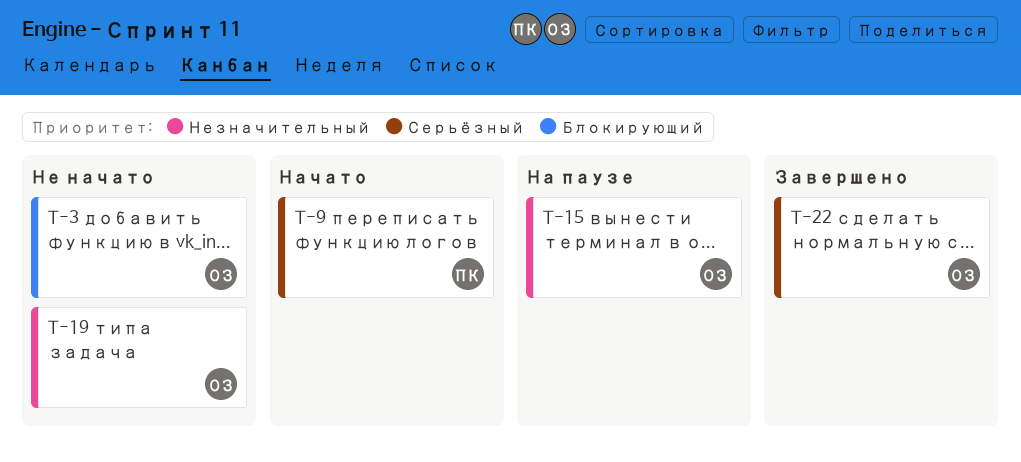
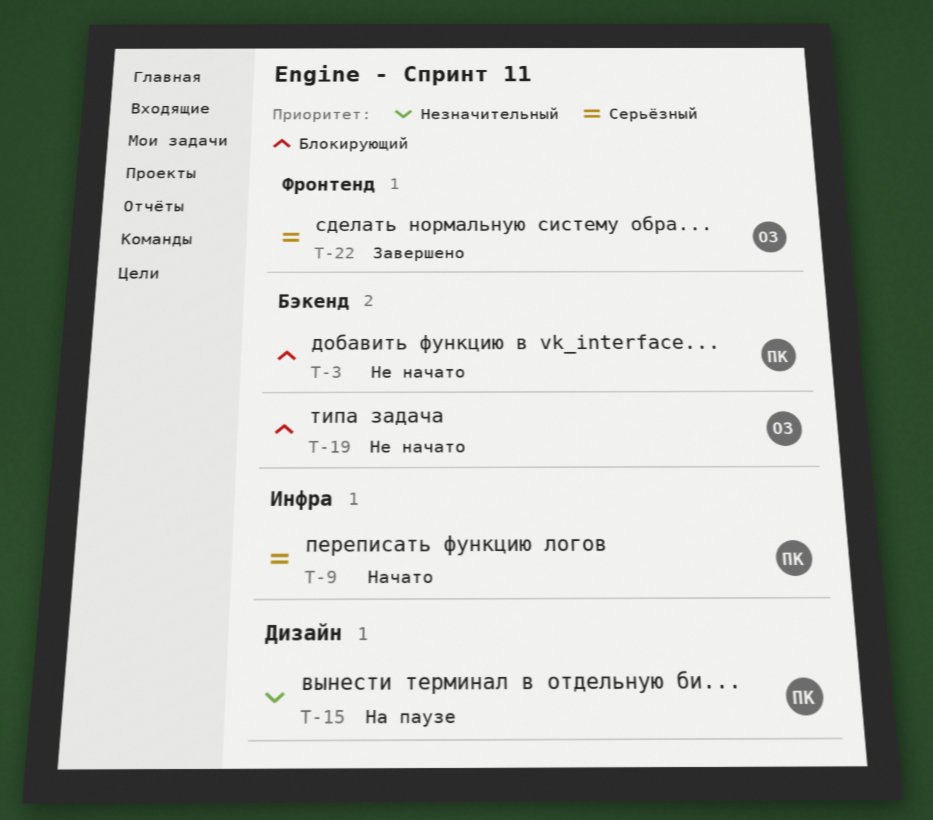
T-3, owner: ОЗ -> ПК
T-15, owner: ОЗ -> ПК
T-19, priority: Незначительный -> Блокирующий

